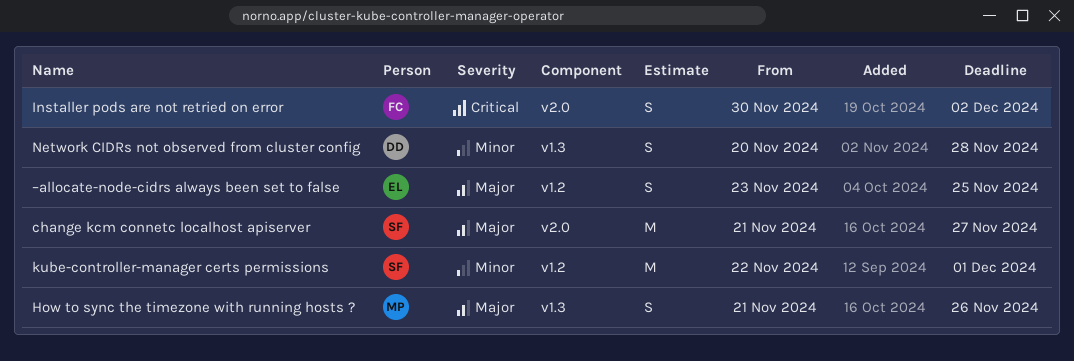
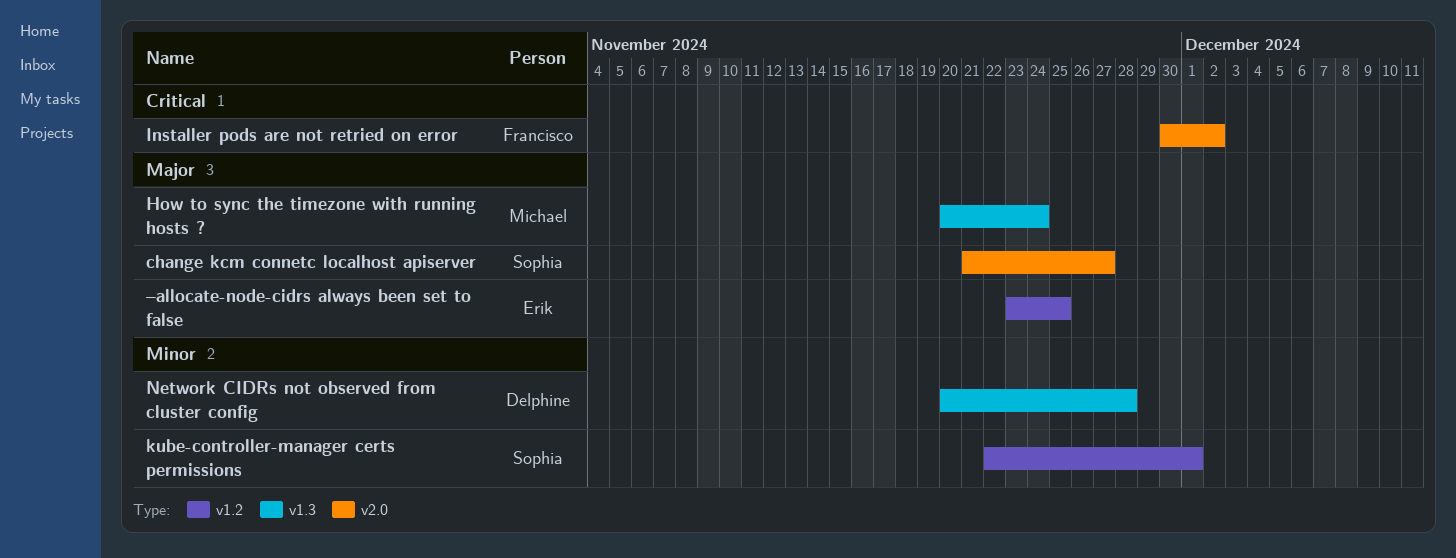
How to sync the timezone with running hosts ?, start: Nov 21 -> Nov 20
How to sync the timezone with running hosts ?, due: Nov 26 -> Nov 24

